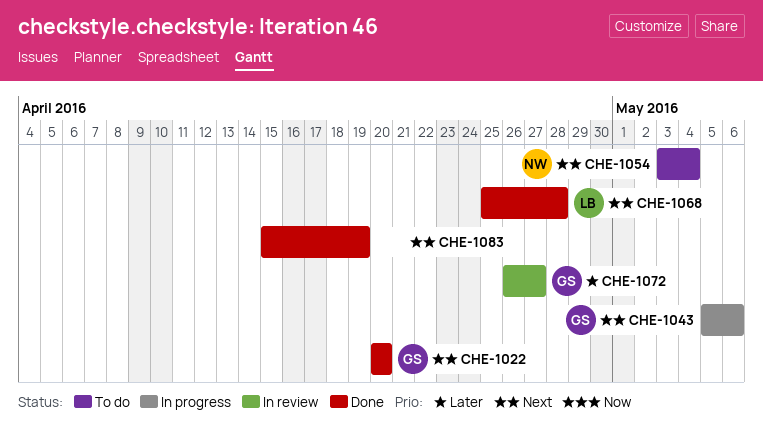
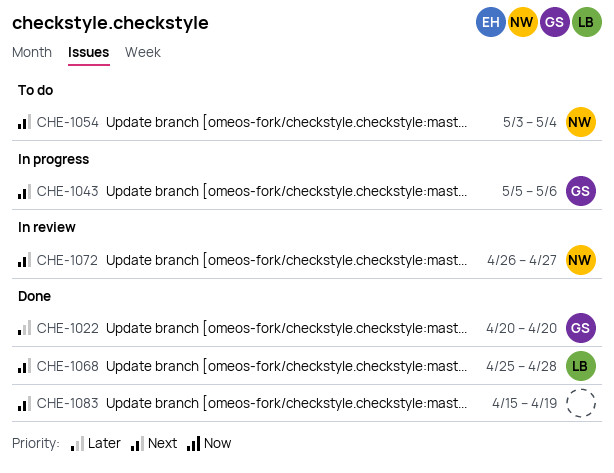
CHE-1022, priority: Next -> Later
CHE-1072, owner: GS -> NW
CHE-1072, priority: Later -> Next

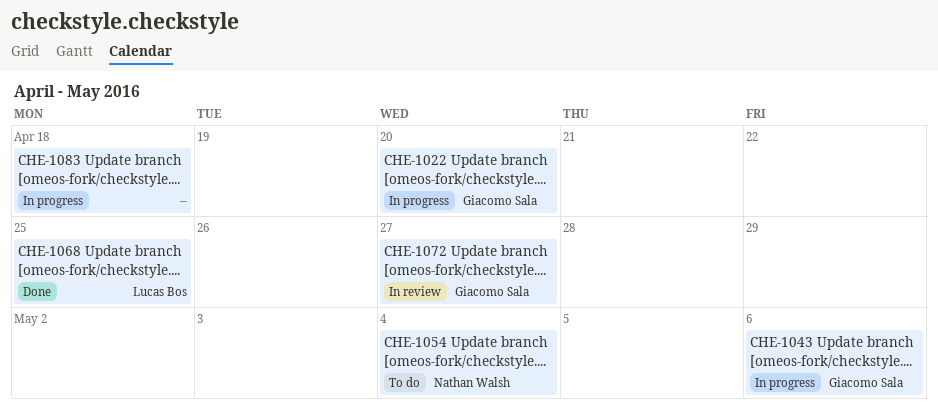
CHE-1022, status: Done -> In progress
CHE-1068, due: Apr 28 -> Apr 25
CHE-1072, owner: Nathan Walsh -> Giacomo Sala
CHE-1083, status: Done -> In progress
CHE-1083, due: Apr 19 -> Apr 18

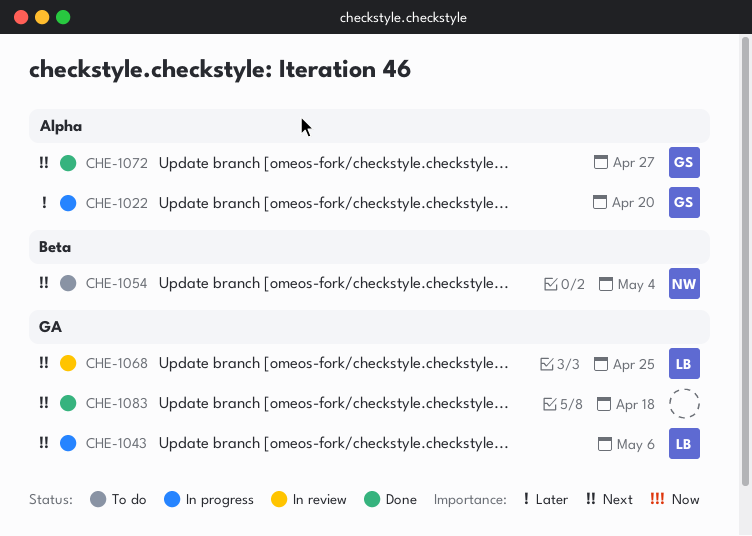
CHE-1043, owner: Giacomo Sala -> Lucas Bos
CHE-1068, status: Done -> In review
CHE-1072, status: In review -> Done
CHE-1083, status: In progress -> Done

